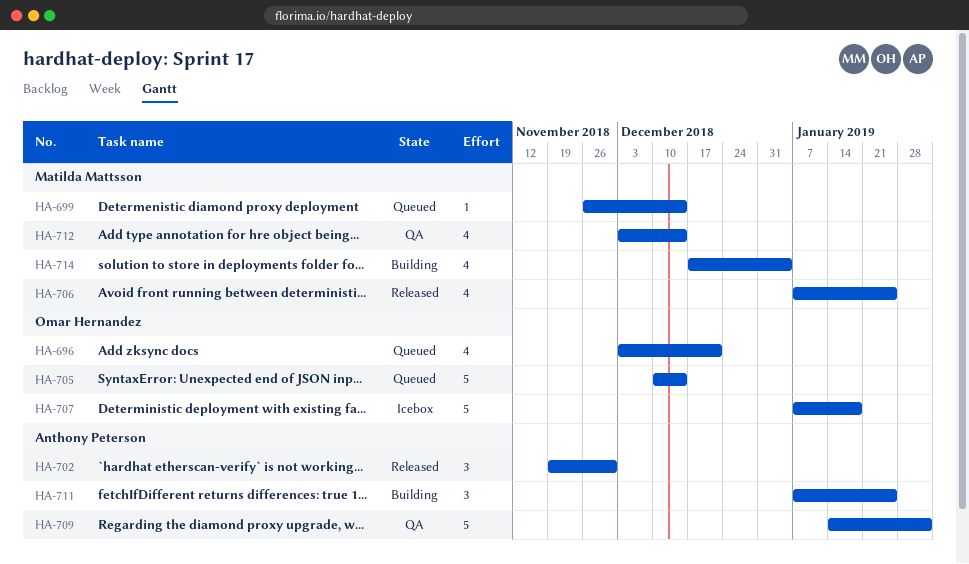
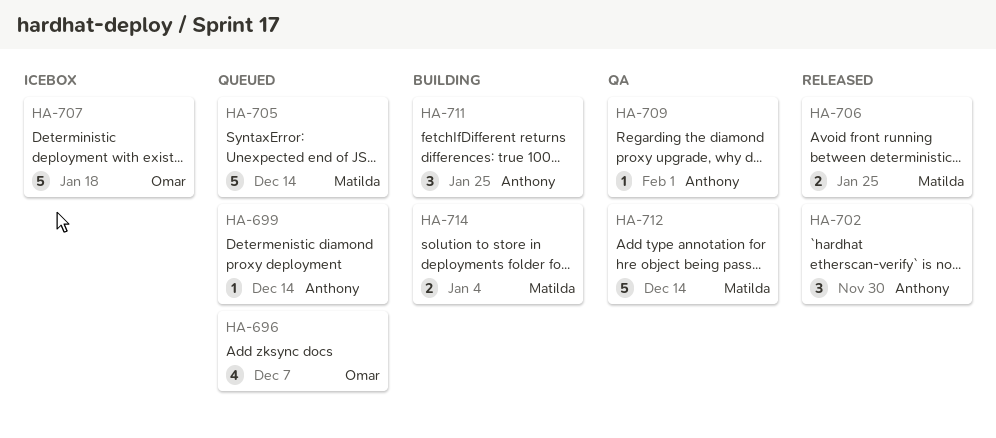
HA-696, due: Dec 21 -> Dec 7
HA-699, owner: Matilda Mattsson -> Anthony Peterson
HA-705, owner: Omar Hernandez -> Matilda Mattsson
HA-706, estimate: 4 -> 2
HA-709, estimate: 5 -> 1
HA-712, estimate: 4 -> 5
HA-714, estimate: 4 -> 2

